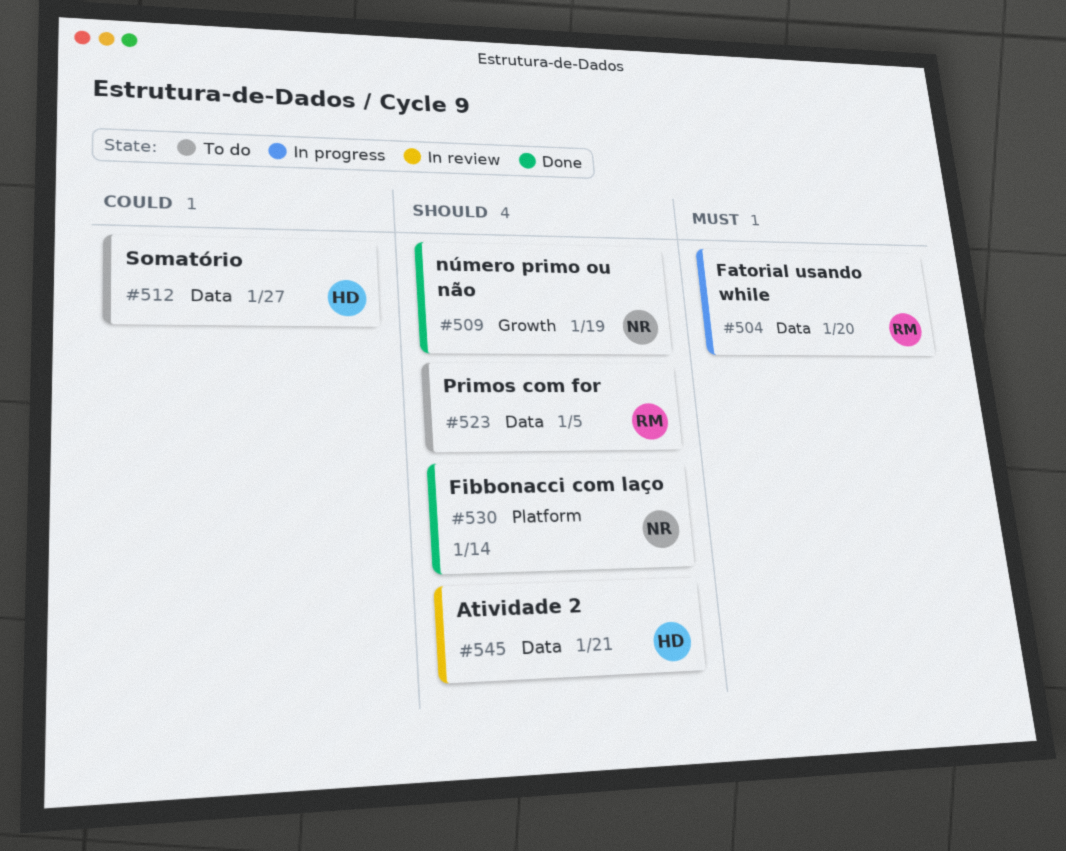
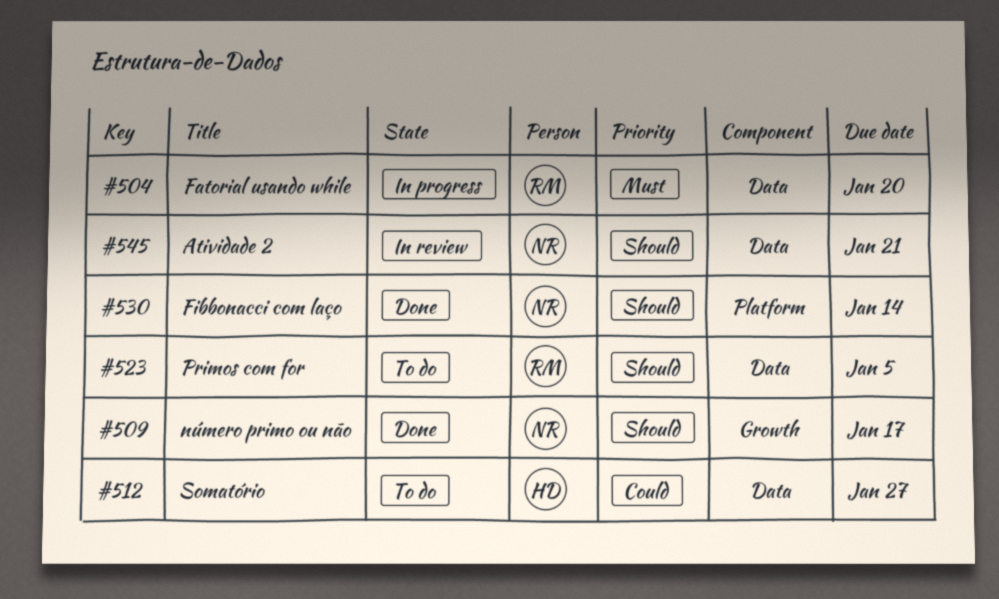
#509, due: Jan 19 -> Jan 17
#545, owner: HD -> NR

